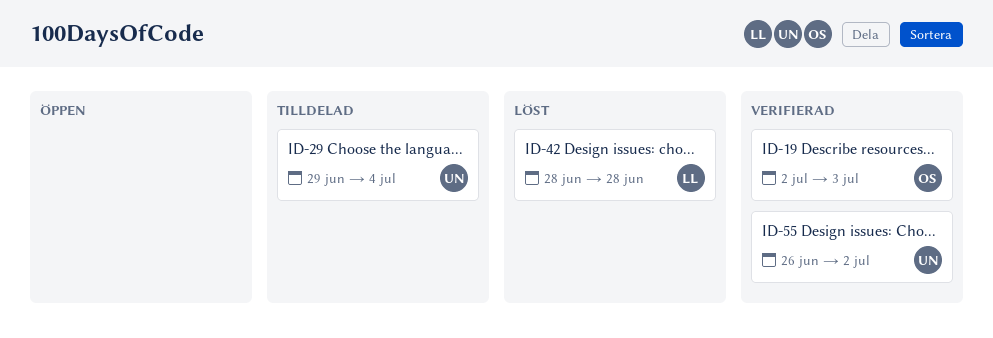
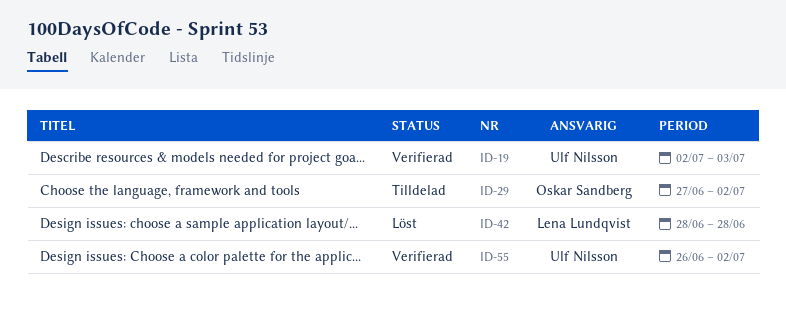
ID-19, owner: Oskar Sandberg -> Ulf Nilsson
ID-29, owner: Ulf Nilsson -> Oskar Sandberg
ID-29, start: Jun 29 -> Jun 27
ID-29, due: Jul 4 -> Jul 2

